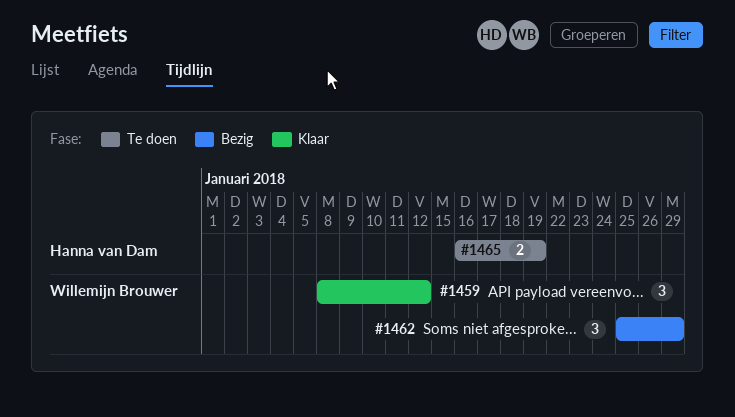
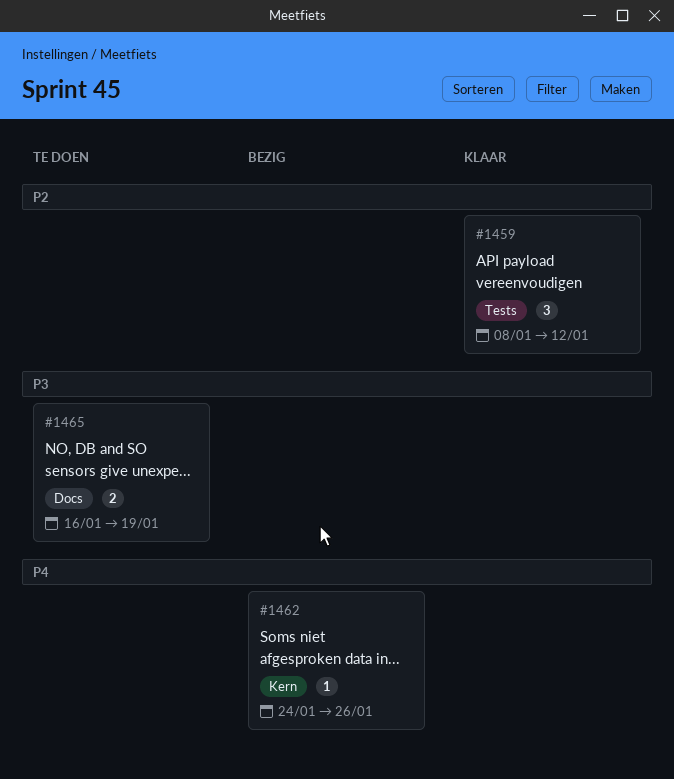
#1462, estimate: 3 -> 1
#1462, start: Jan 25 -> Jan 24
#1462, due: Jan 29 -> Jan 26

